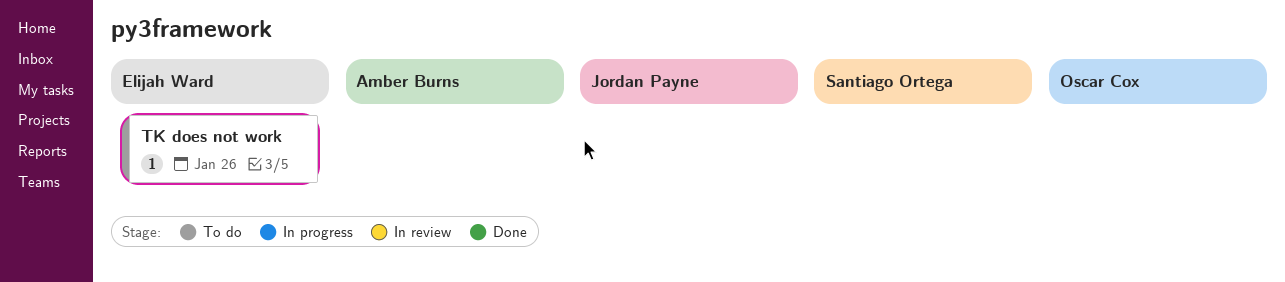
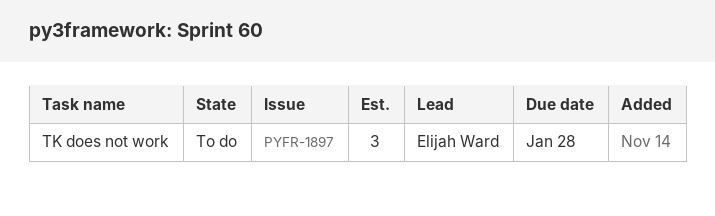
TK does not work, estimate: 1 -> 3
TK does not work, due: Jan 26 -> Jan 28

